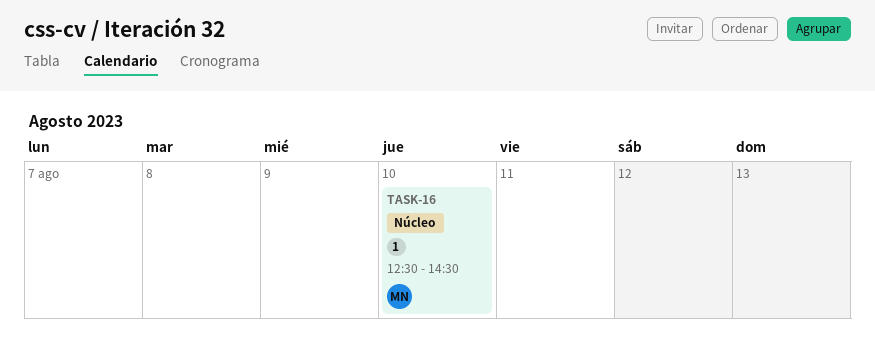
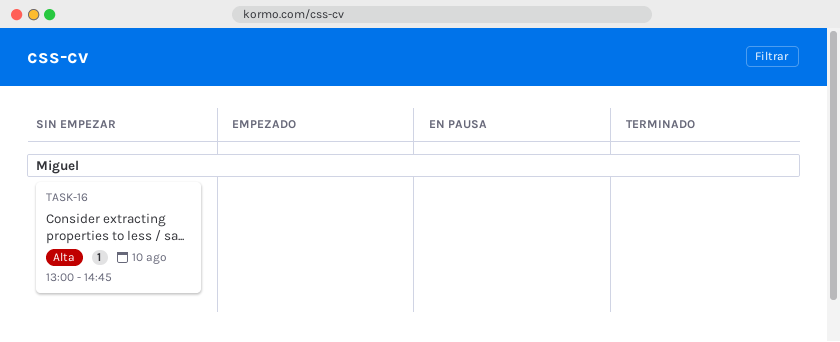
TASK-16, begins: 12:30 -> 13:00
TASK-16, ends: 14:30 -> 14:45

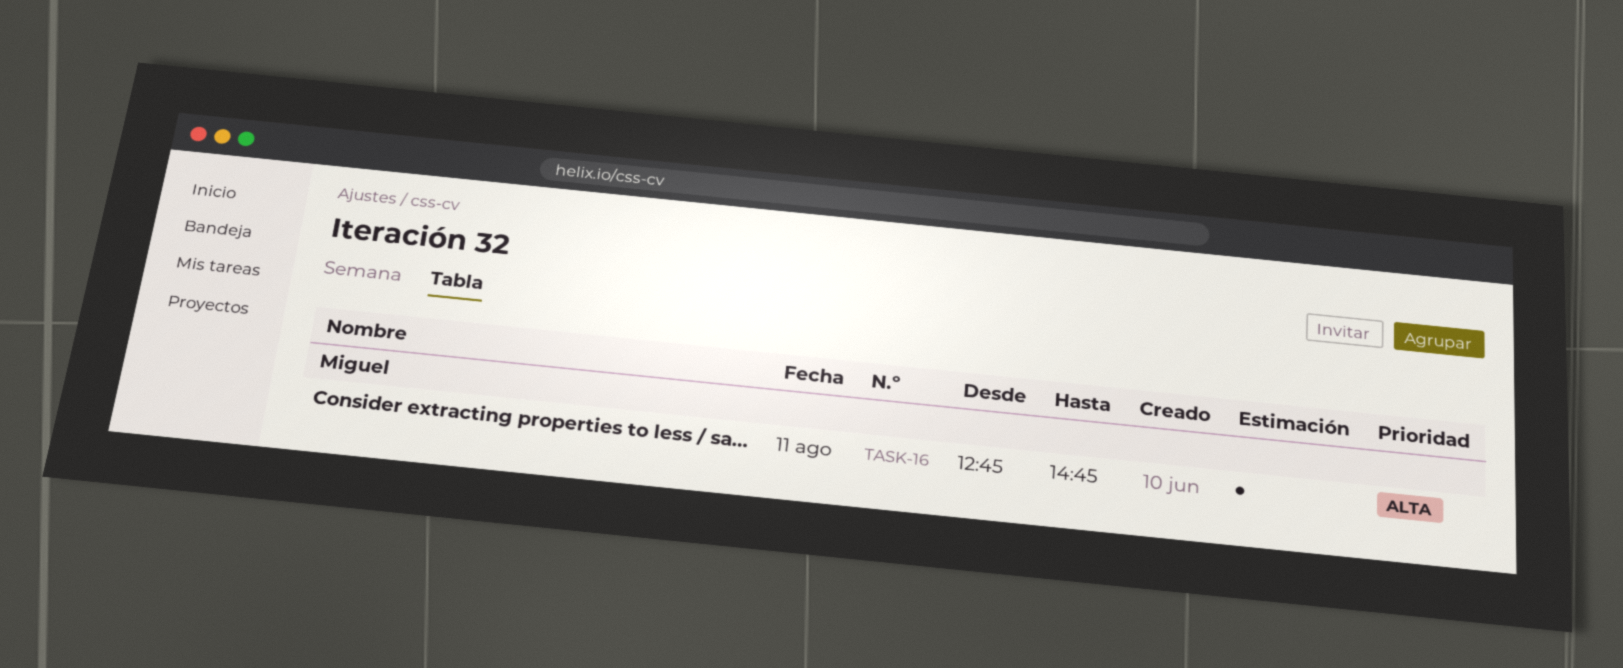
TASK-16, day: Aug 10 -> Aug 11
TASK-16, begins: 13:00 -> 12:45

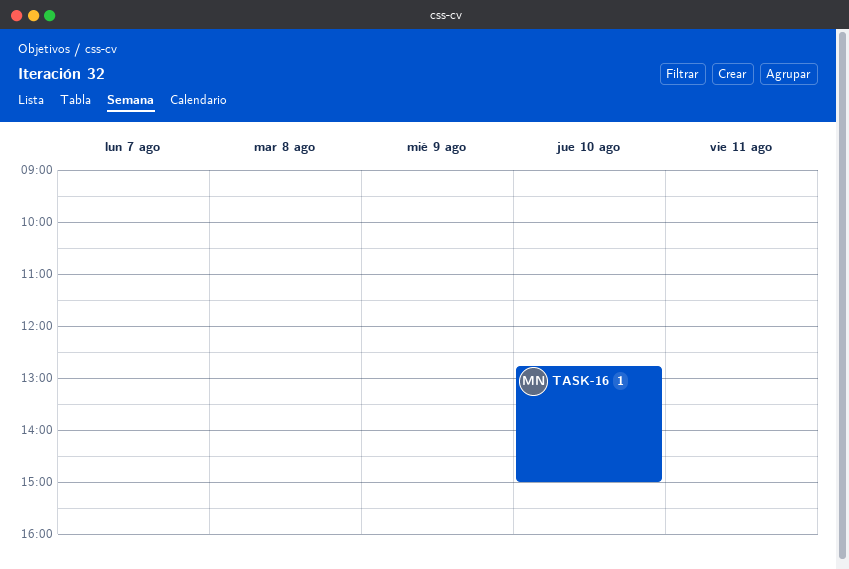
TASK-16, day: Aug 11 -> Aug 10
TASK-16, ends: 14:45 -> 15:00

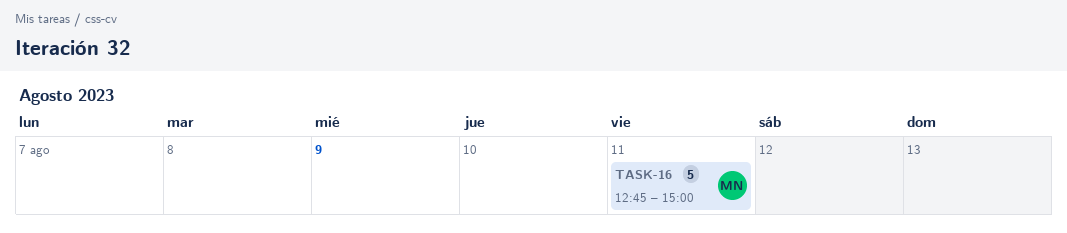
TASK-16, estimate: 1 -> 5
TASK-16, day: Aug 10 -> Aug 11

